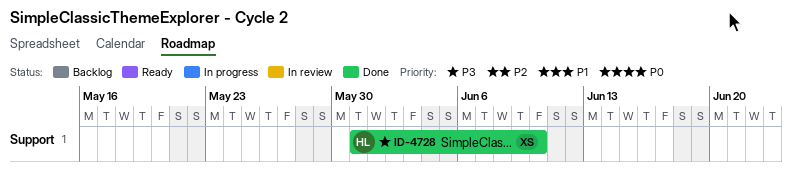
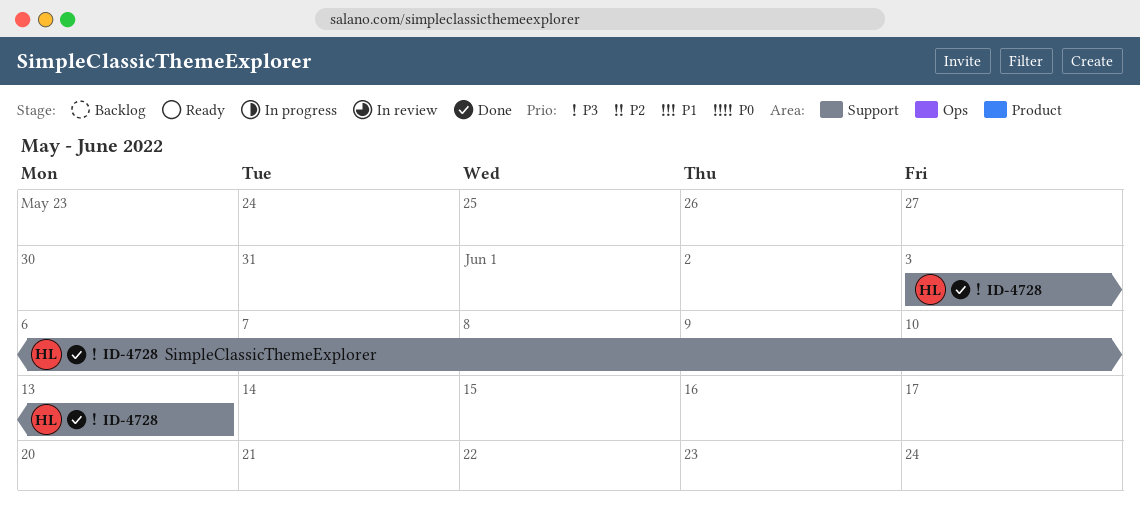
ID-4728, start: May 31 -> Jun 3
ID-4728, due: Jun 10 -> Jun 13

